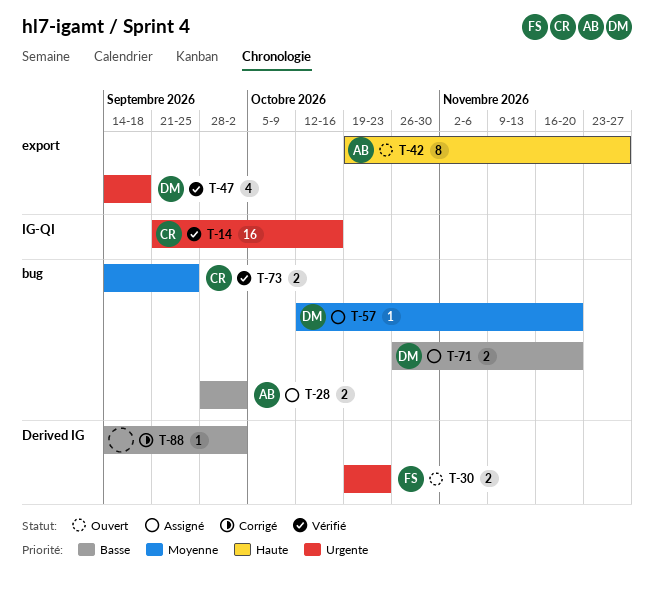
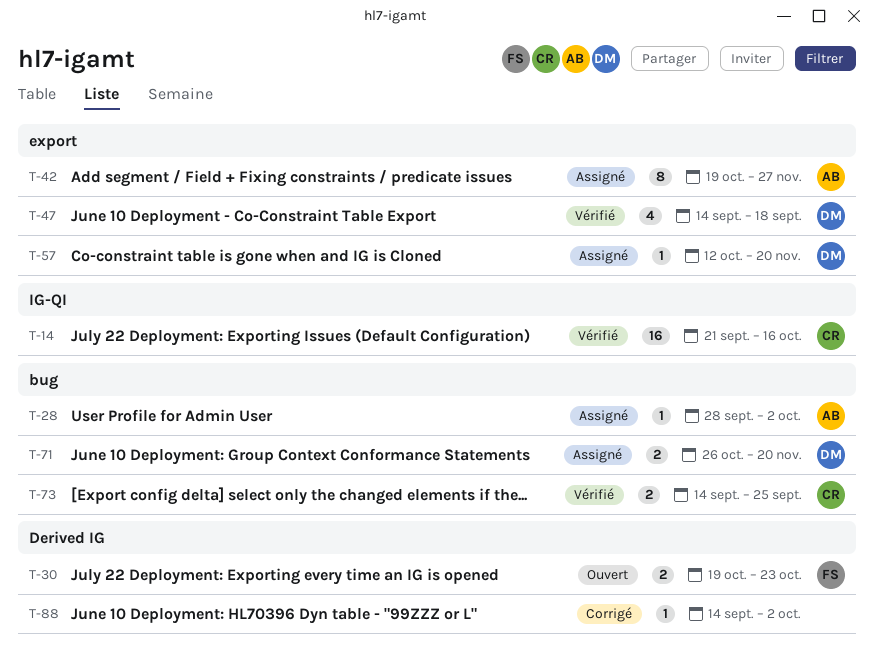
T-28, estimate: 2 -> 1
T-42, status: Ouvert -> Assigné
T-57, label: bug -> export

